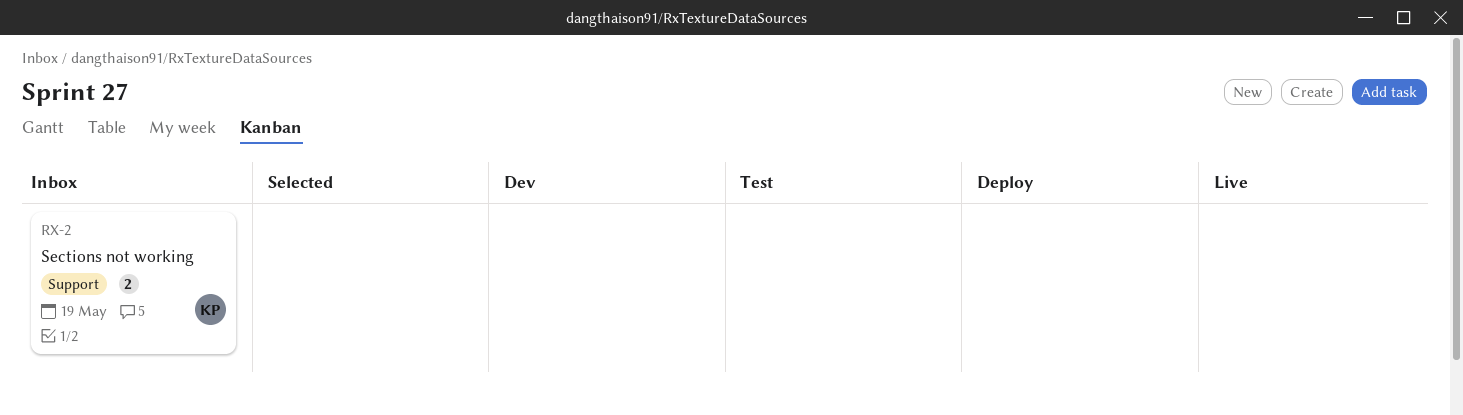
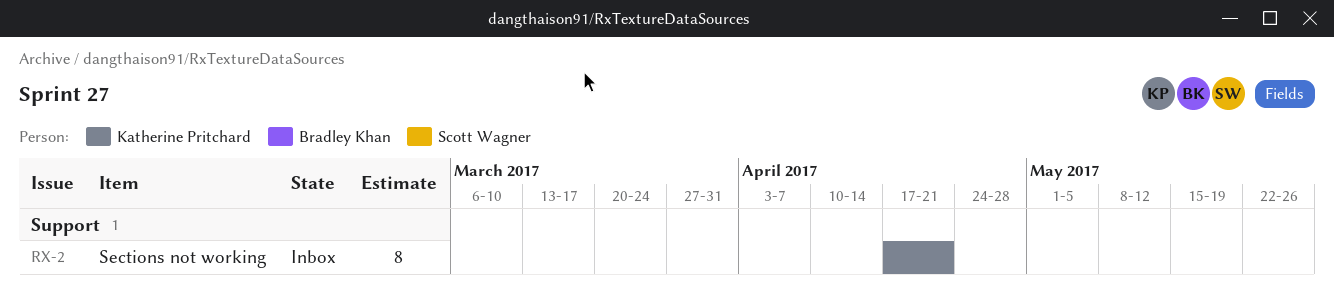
RX-2, estimate: 2 -> 8
RX-2, due: May 19 -> Apr 21

